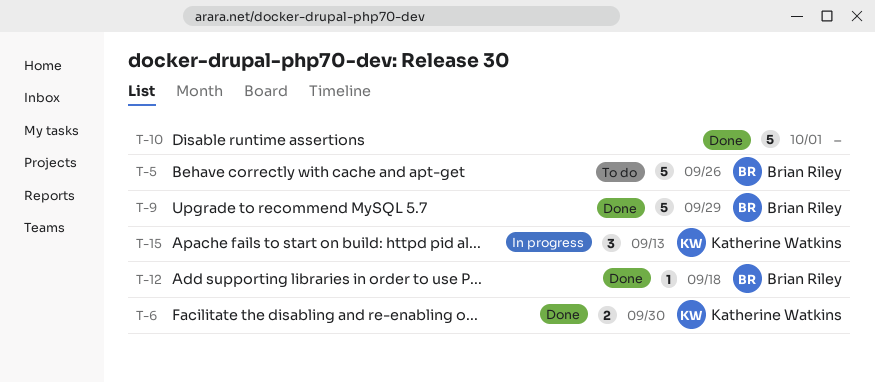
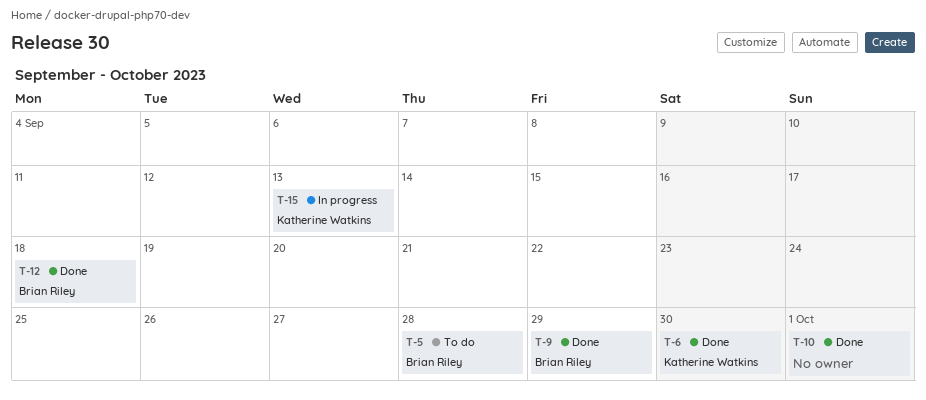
T-5, due: Sep 26 -> Sep 28

